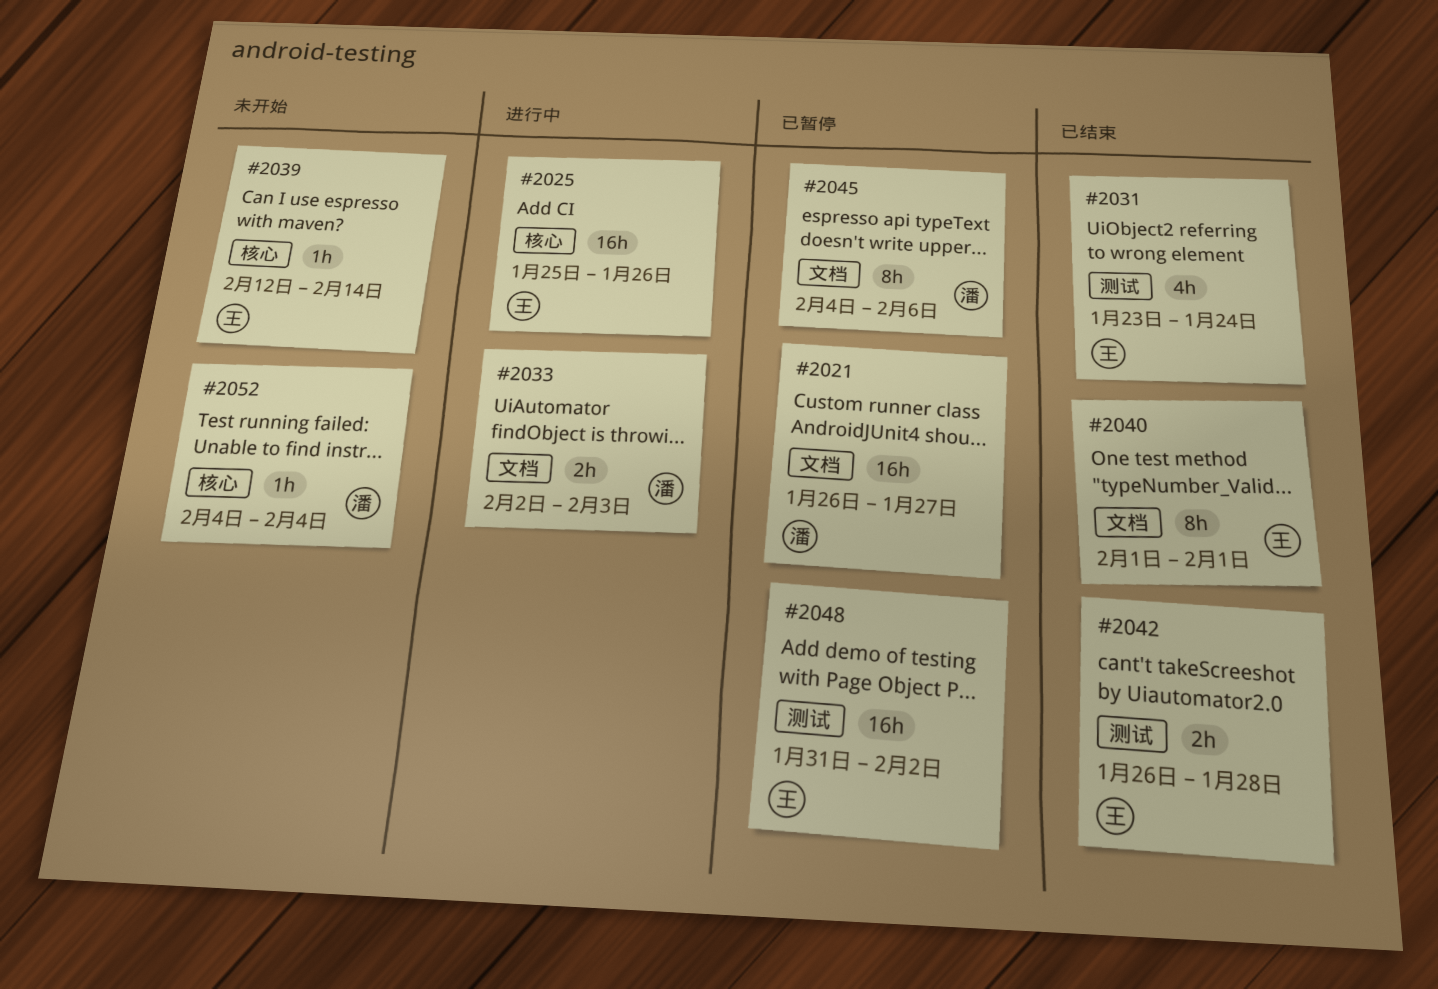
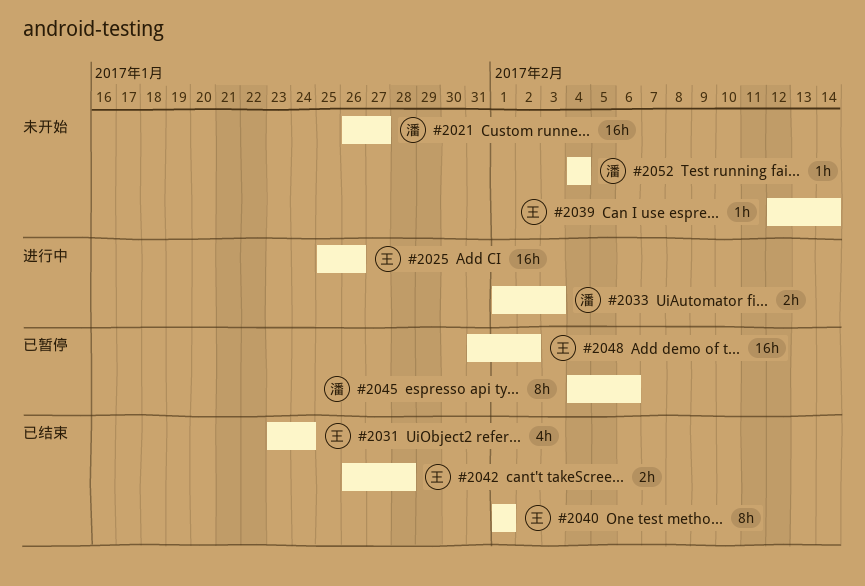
#2021, status: 已暂停 -> 未开始
#2033, start: Feb 2 -> Feb 1

